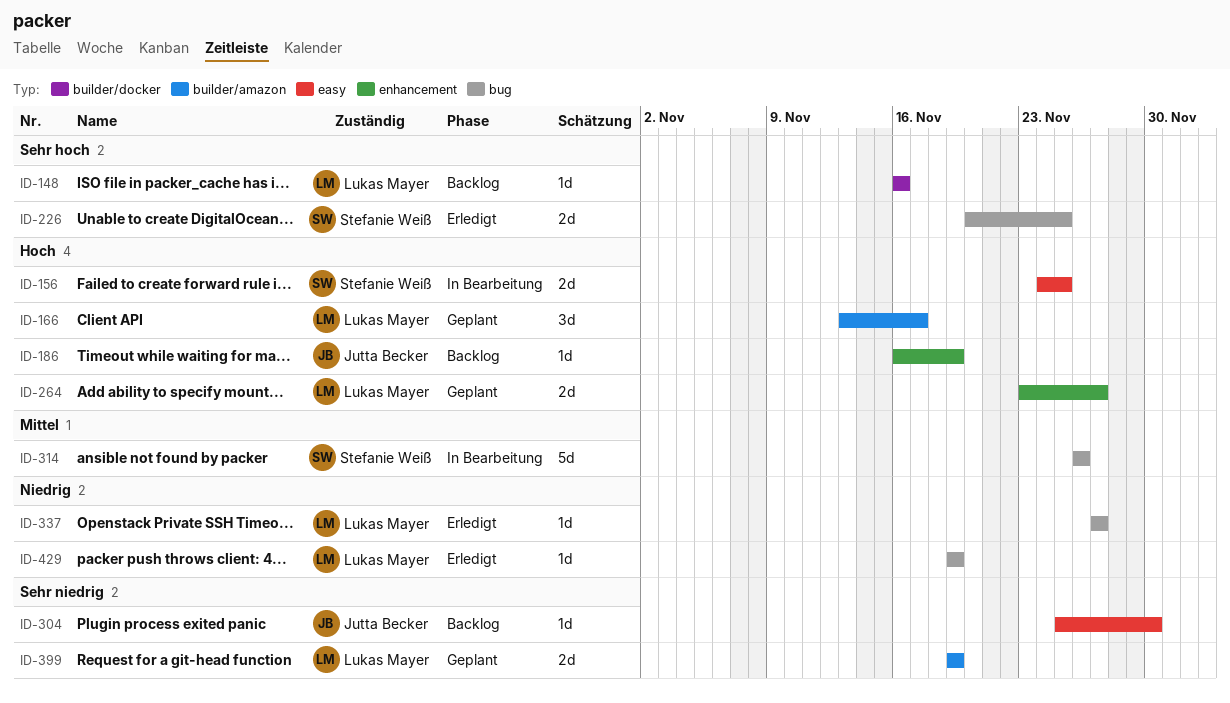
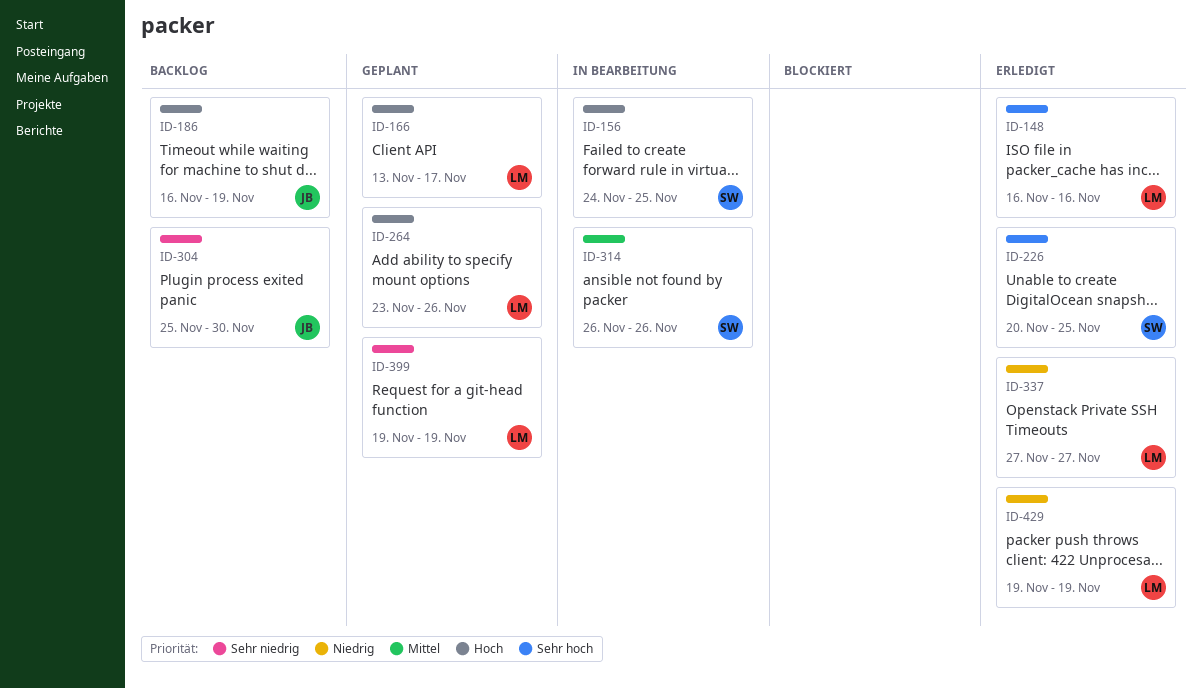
ID-148, status: Backlog -> Erledigt
ID-264, due: Nov 27 -> Nov 26

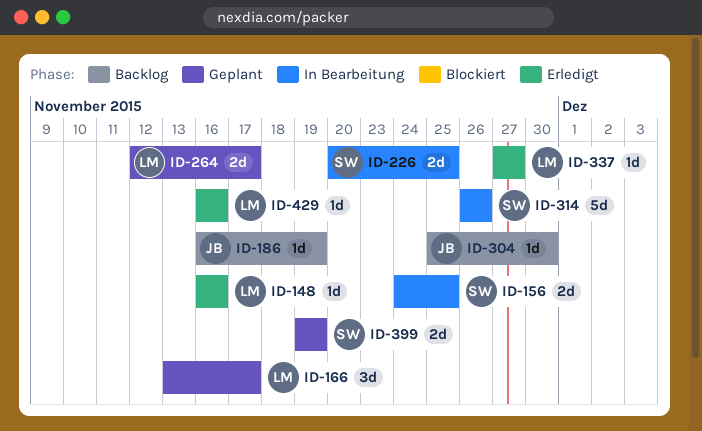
ID-226, status: Erledigt -> In Bearbeitung
ID-264, start: Nov 23 -> Nov 12
ID-264, due: Nov 26 -> Nov 17
ID-399, owner: LM -> SW
ID-429, start: Nov 19 -> Nov 16
ID-429, due: Nov 19 -> Nov 16

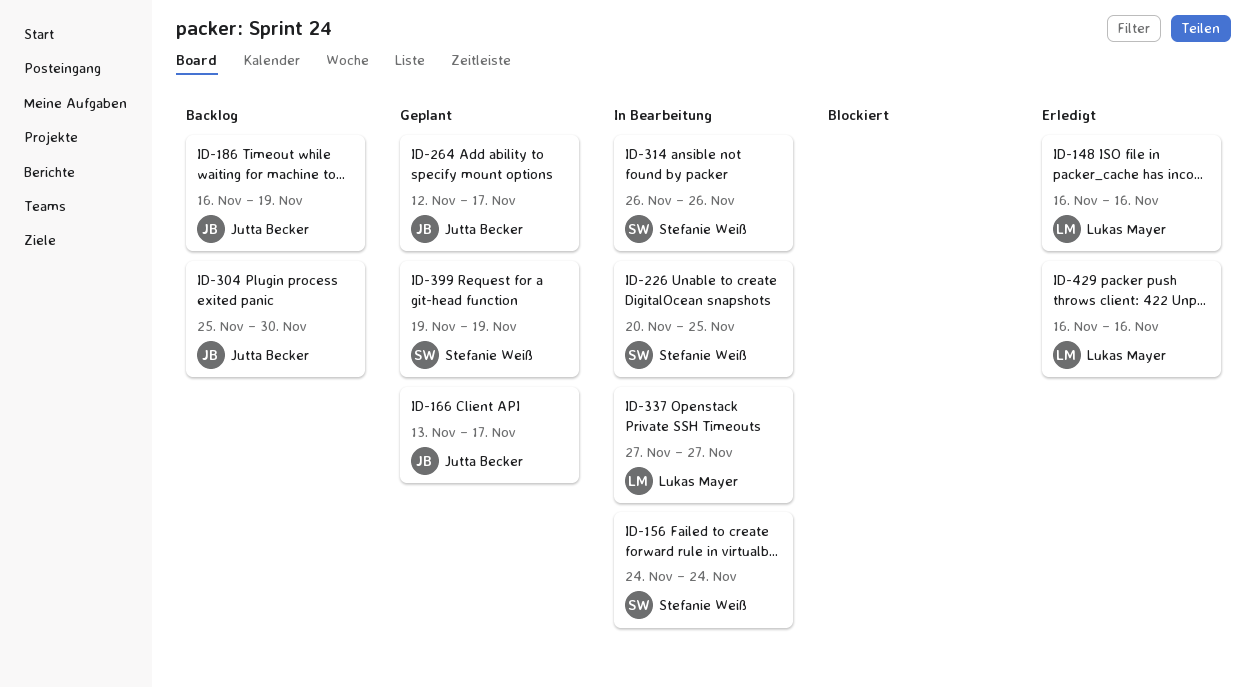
ID-156, due: Nov 25 -> Nov 24
ID-166, owner: Lukas Mayer -> Jutta Becker
ID-264, owner: Lukas Mayer -> Jutta Becker
ID-337, status: Erledigt -> In Bearbeitung

